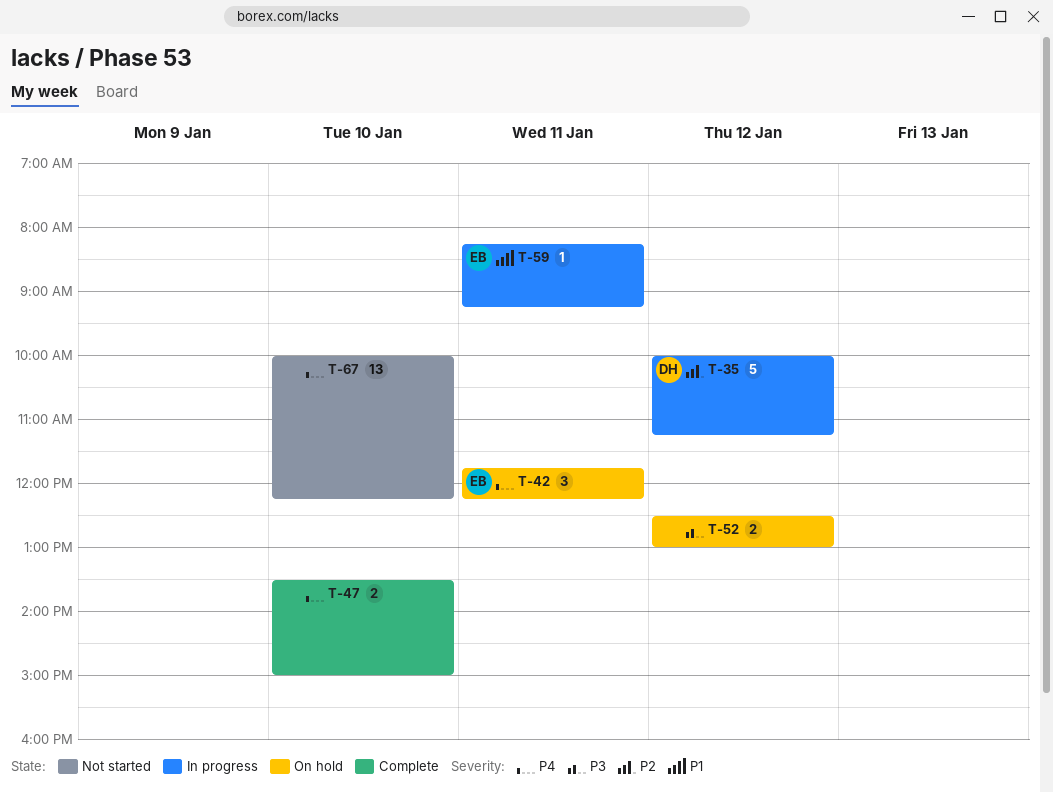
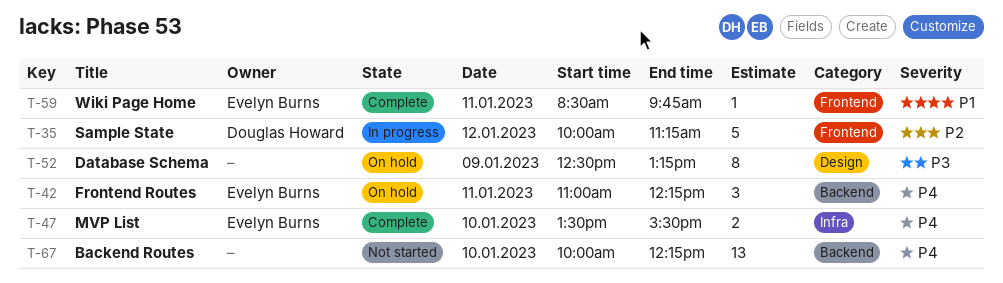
T-42, begins: 11:45 -> 11:00
T-47, owner: none -> Evelyn Burns
T-47, ends: 15:00 -> 15:30
T-52, estimate: 2 -> 8
T-52, day: Jan 12 -> Jan 9
T-52, ends: 13:00 -> 13:15
T-59, status: In progress -> Complete
T-59, begins: 08:15 -> 08:30
T-59, ends: 09:15 -> 09:45

